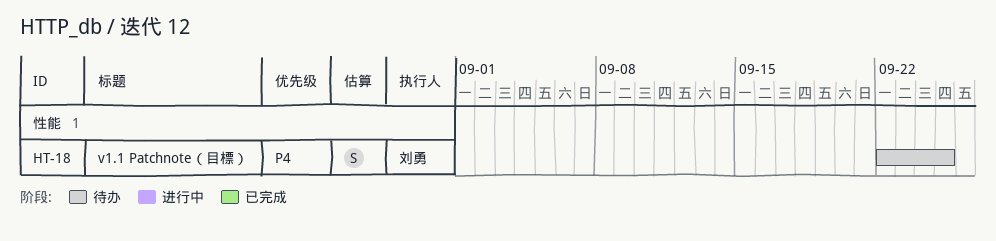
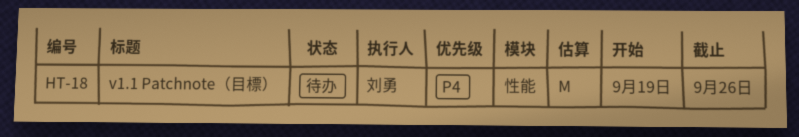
HT-18, estimate: S -> M
HT-18, start: Sep 22 -> Sep 19
HT-18, due: Sep 25 -> Sep 26

